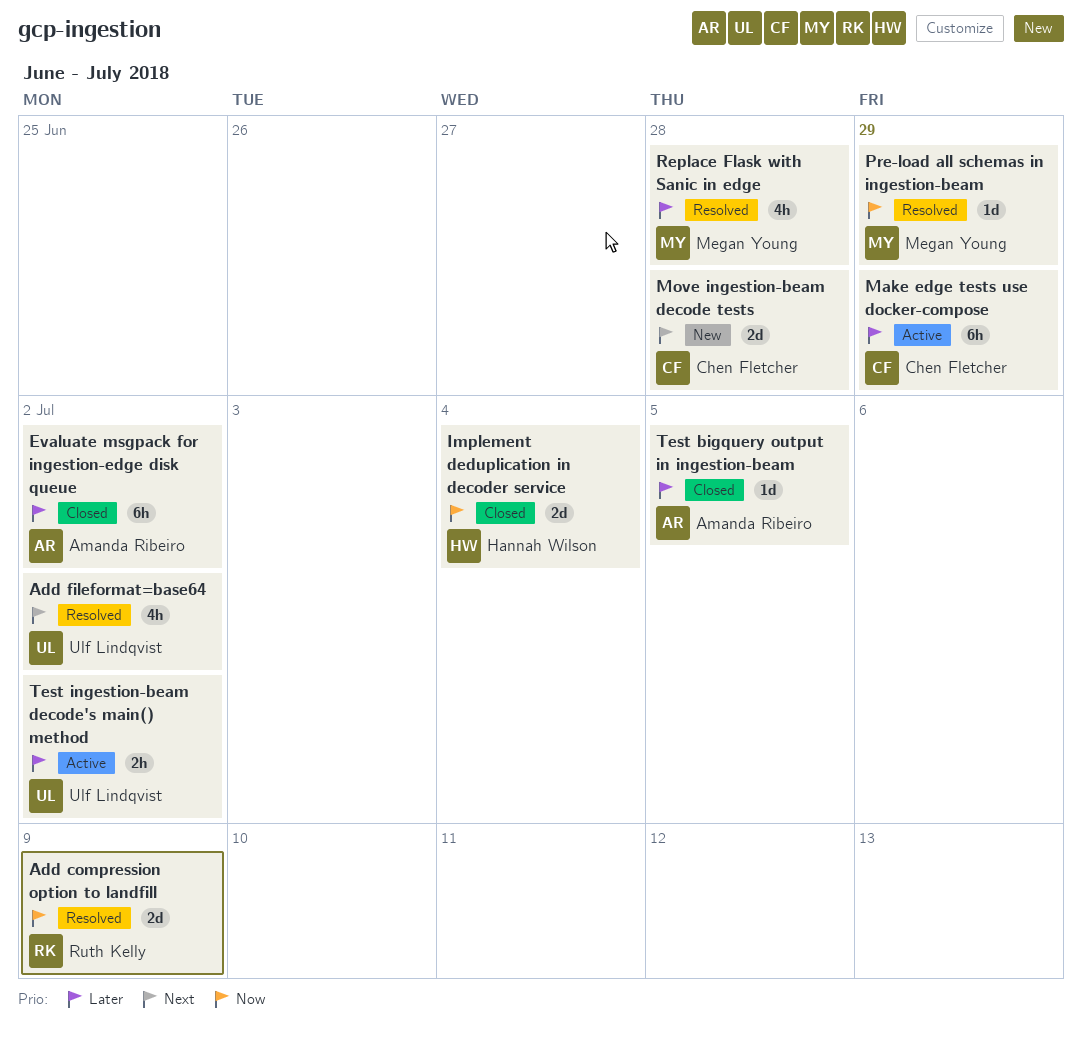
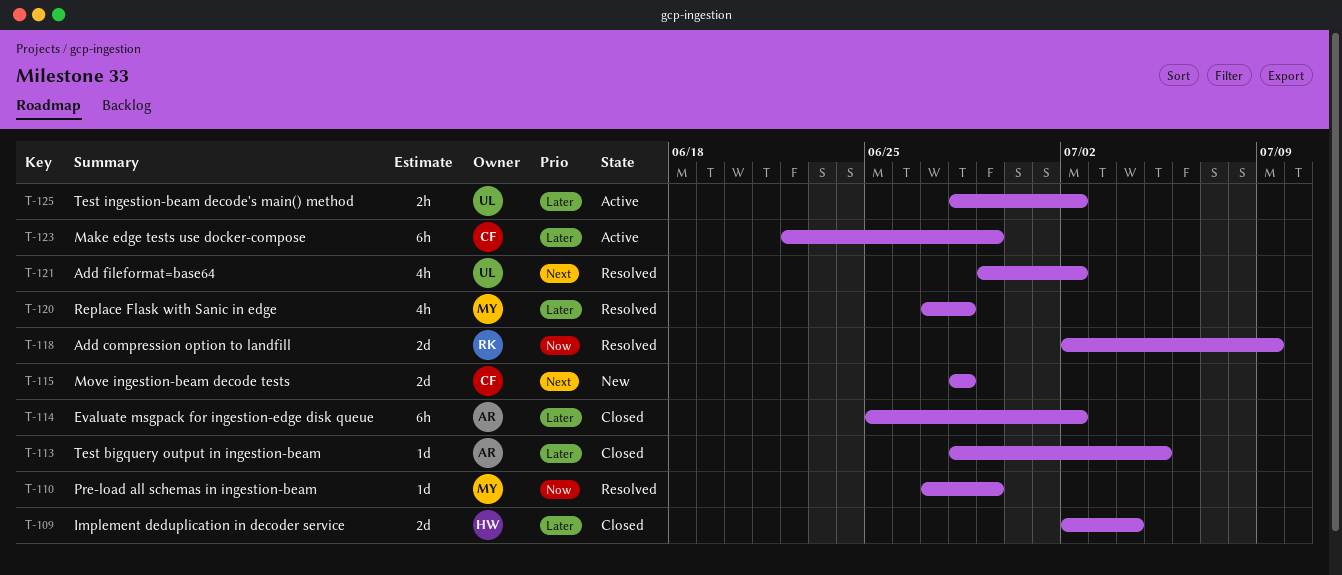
Implement deduplication in decoder service, priority: Now -> Later

